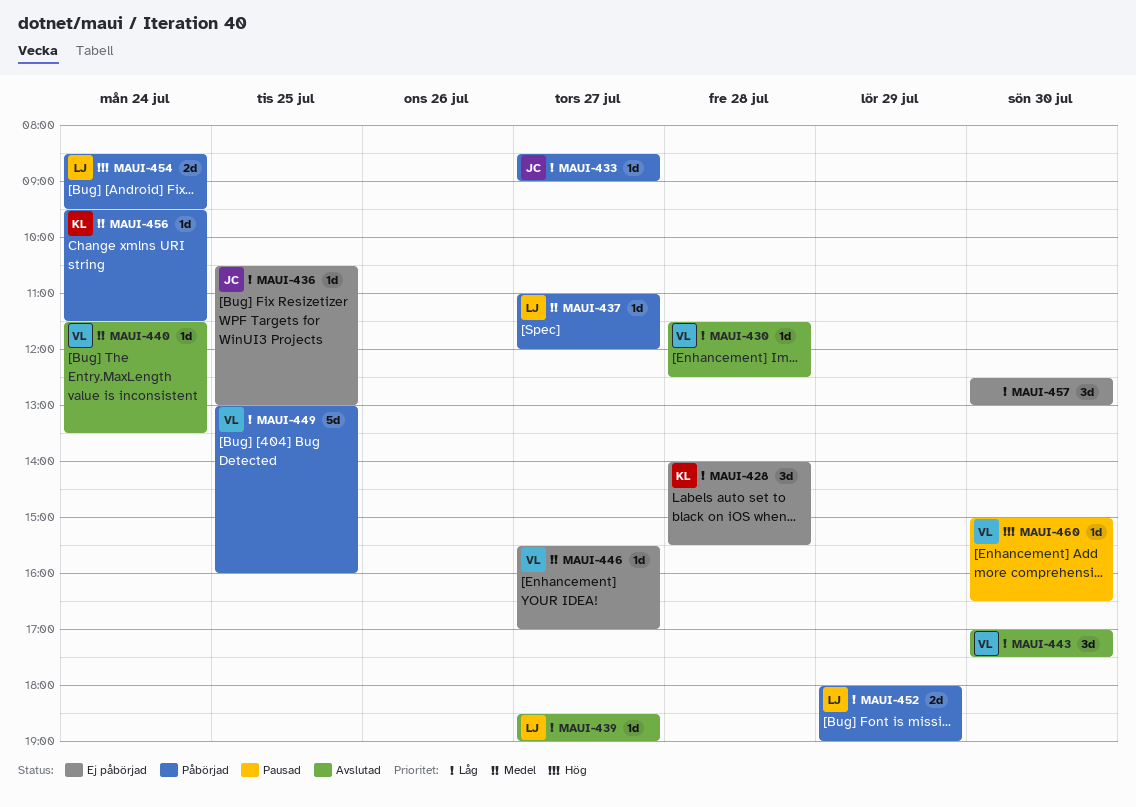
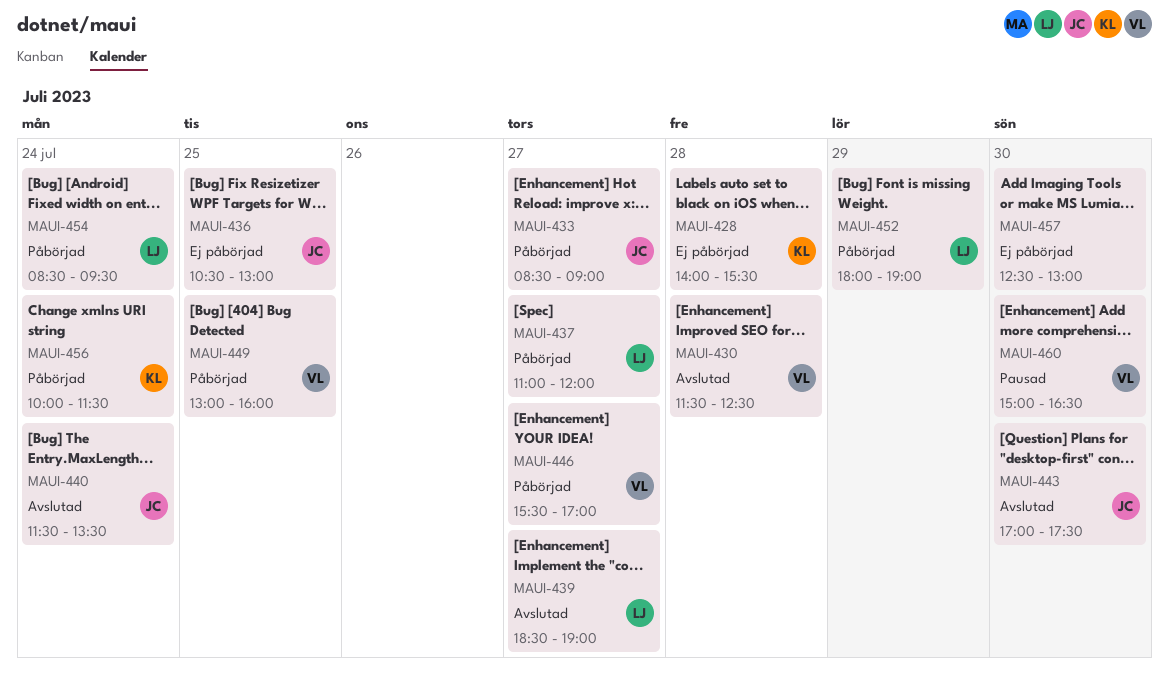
MAUI-440, owner: VL -> JC
MAUI-443, owner: VL -> JC
MAUI-446, status: Ej påbörjad -> Påbörjad
MAUI-456, begins: 09:30 -> 10:00

